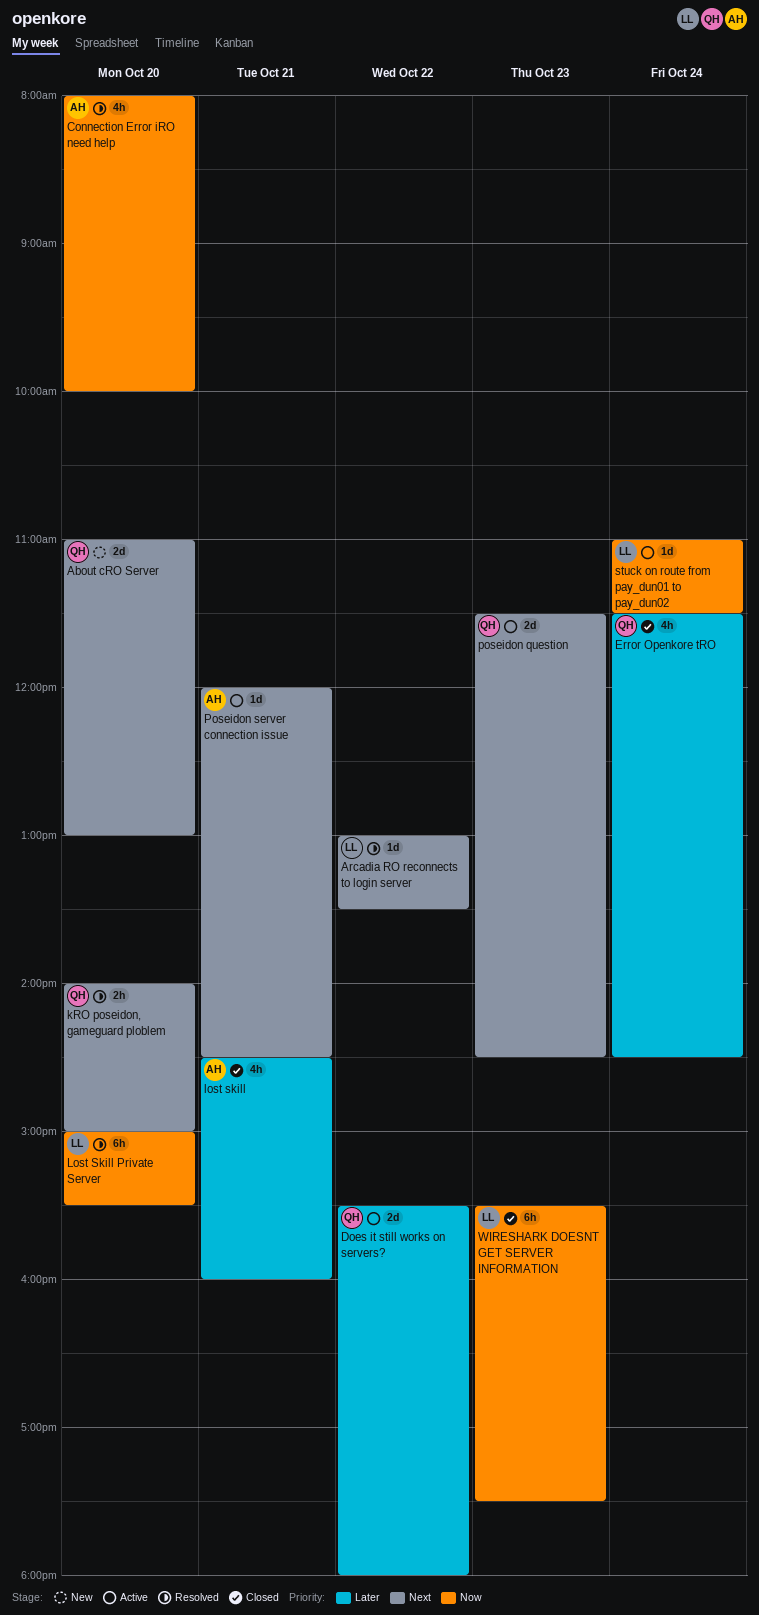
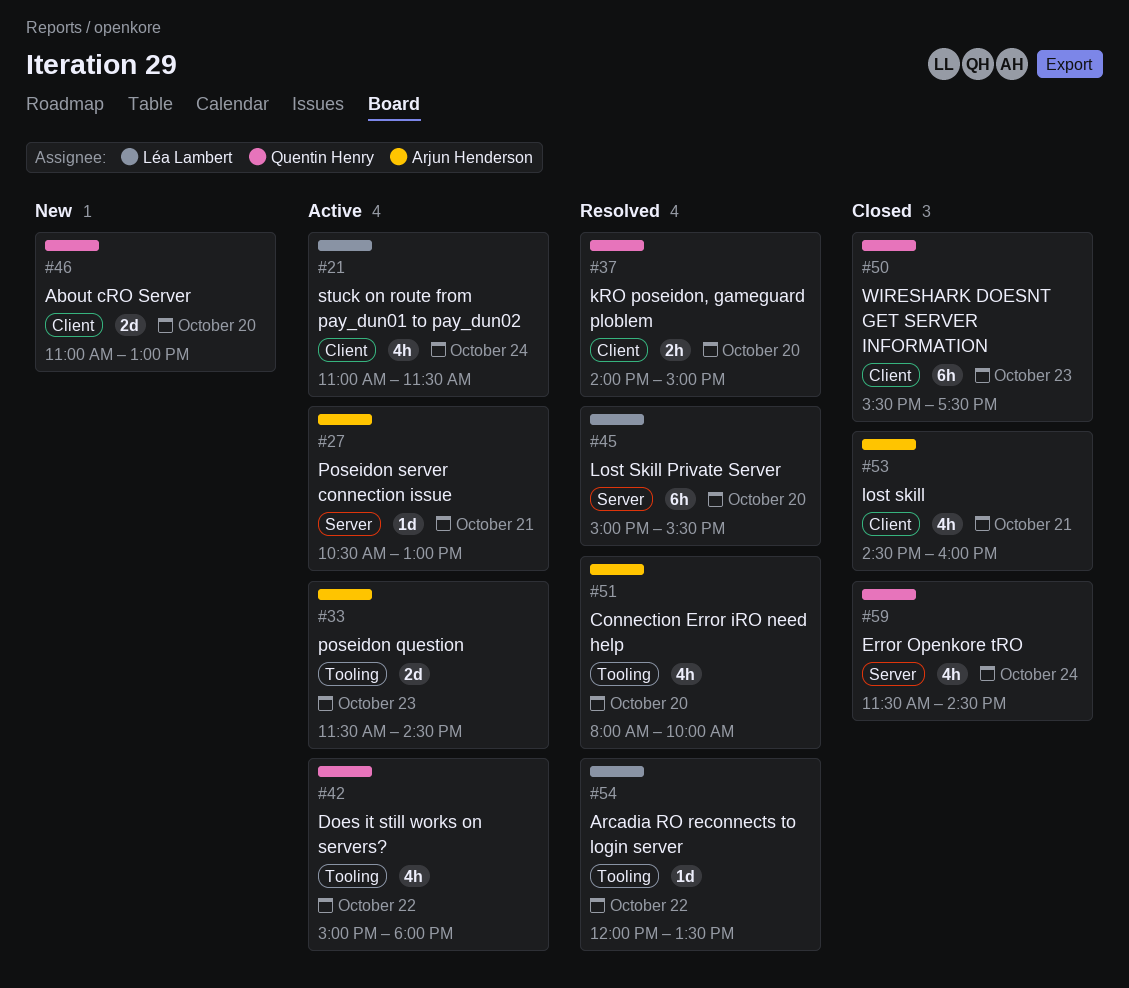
Arcadia RO reconnects to login server, begins: 13:00 -> 12:00
Does it still works on servers?, estimate: 2d -> 4h
Does it still works on servers?, begins: 15:30 -> 15:00
poseidon question, owner: Quentin Henry -> Arjun Henderson
Poseidon server connection issue, begins: 12:00 -> 10:30
Poseidon server connection issue, ends: 14:30 -> 13:00
stuck on route from pay_dun01 to pay_dun02, estimate: 1d -> 4h
WIRESHARK DOESNT GET SERVER INFORMATION, owner: Léa Lambert -> Quentin Henry

